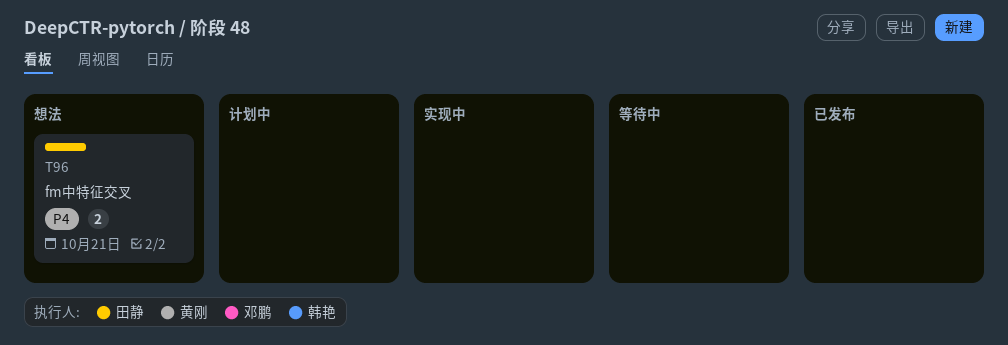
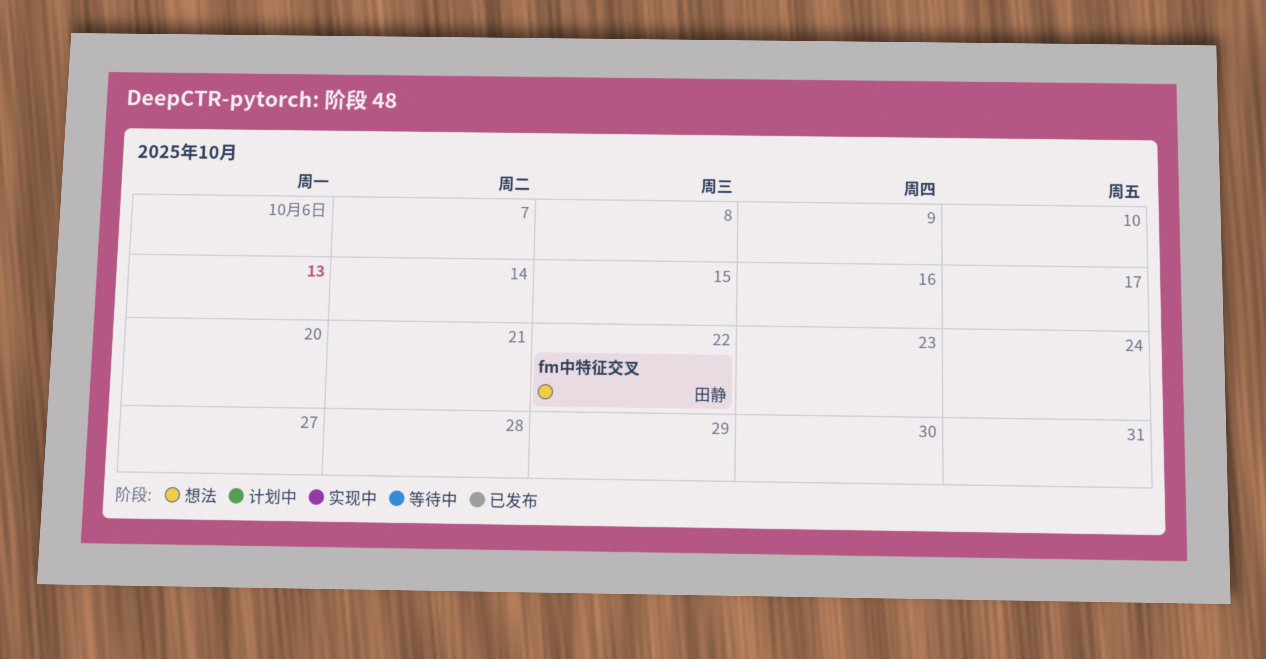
fm中特征交叉, due: Oct 21 -> Oct 22

